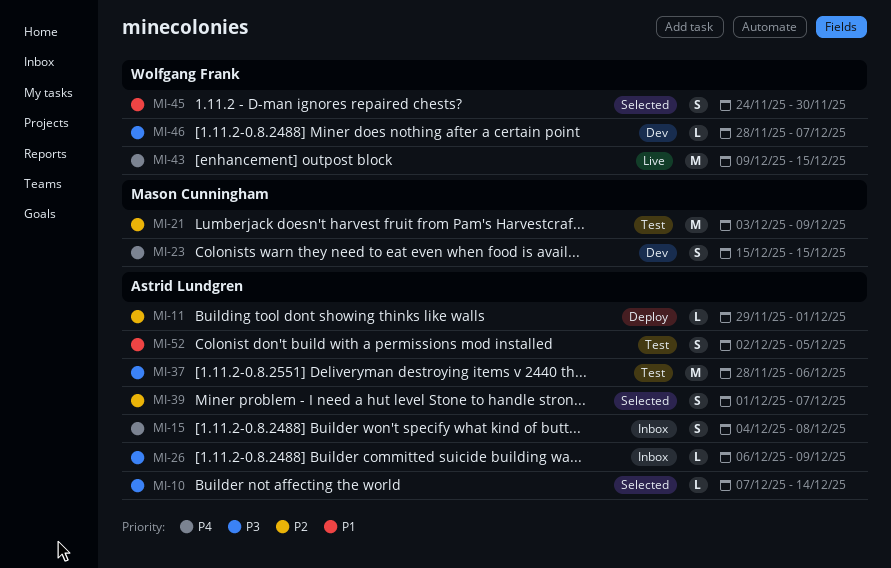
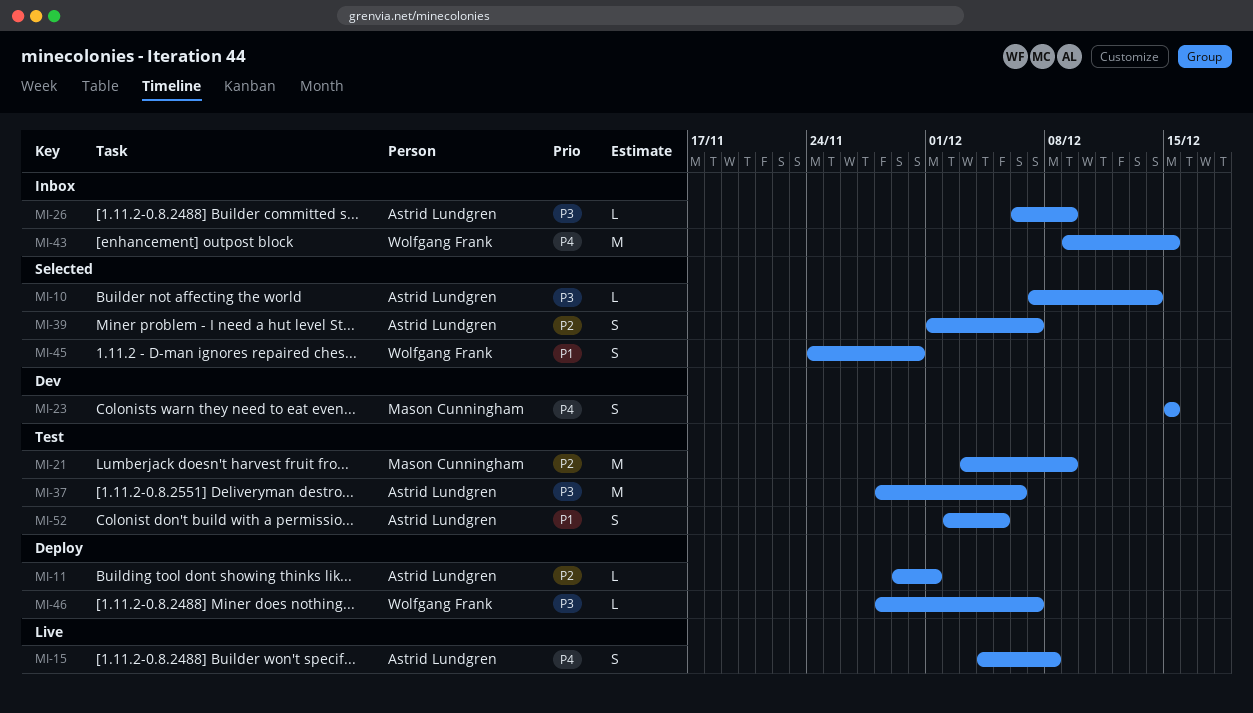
MI-15, status: Inbox -> Live
MI-43, status: Live -> Inbox
MI-46, status: Dev -> Deploy

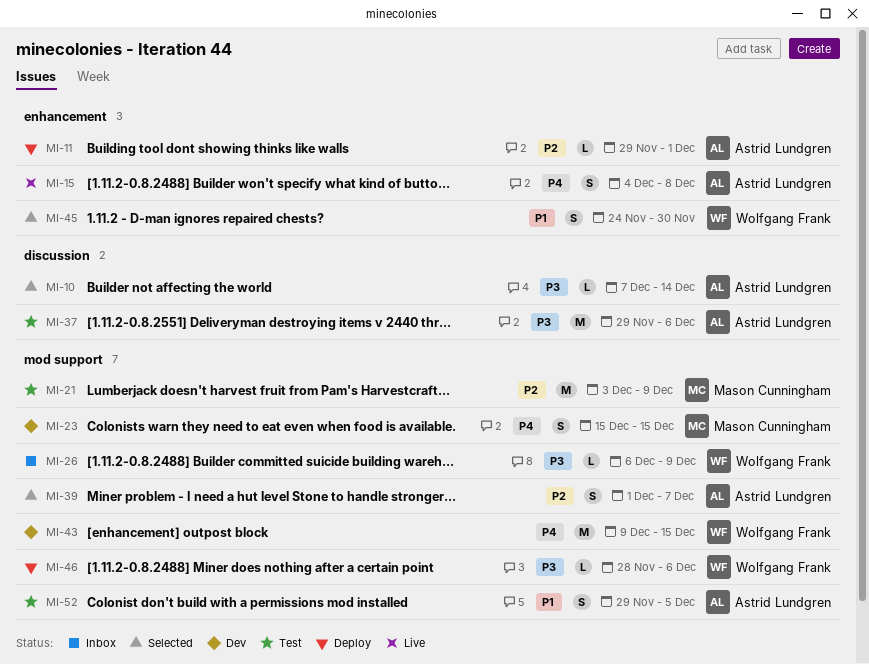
MI-26, owner: Astrid Lundgren -> Wolfgang Frank
MI-37, start: Nov 28 -> Nov 29
MI-43, status: Inbox -> Dev
MI-46, due: Dec 7 -> Dec 6
MI-52, start: Dec 2 -> Nov 29

